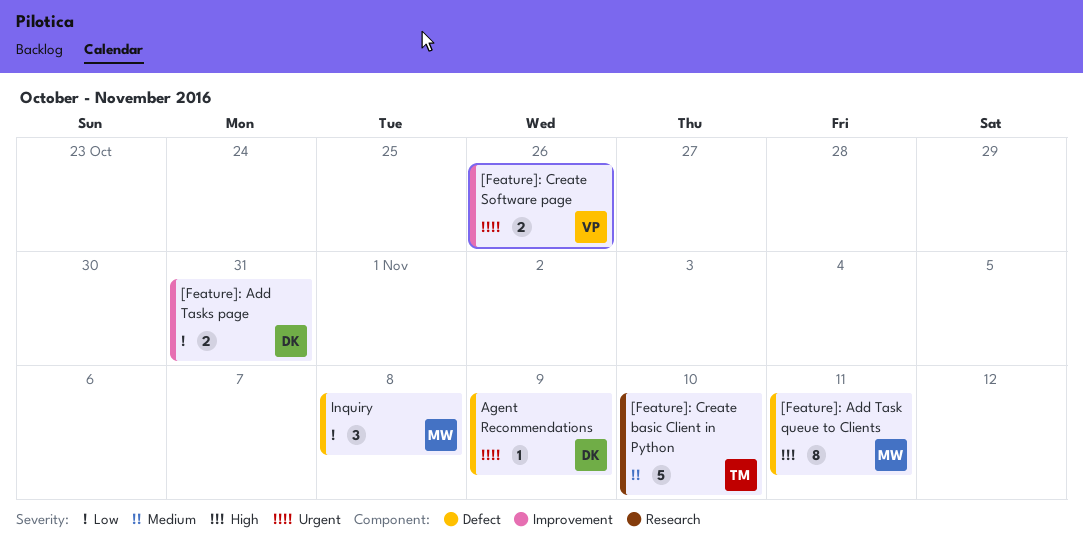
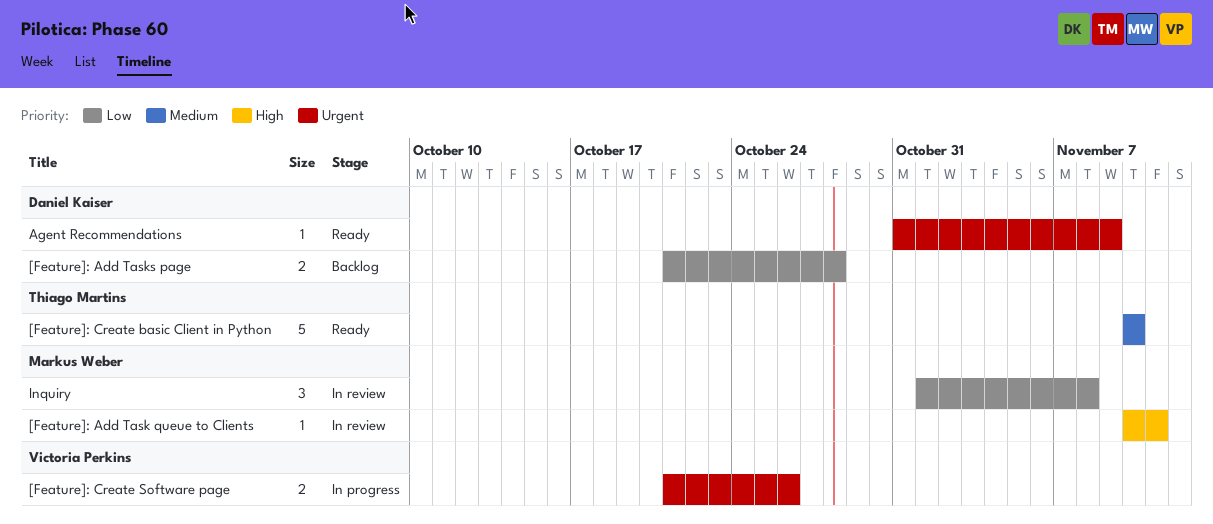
[Feature]: Add Task queue to Clients, estimate: 8 -> 1
[Feature]: Add Tasks page, due: Oct 31 -> Oct 28

